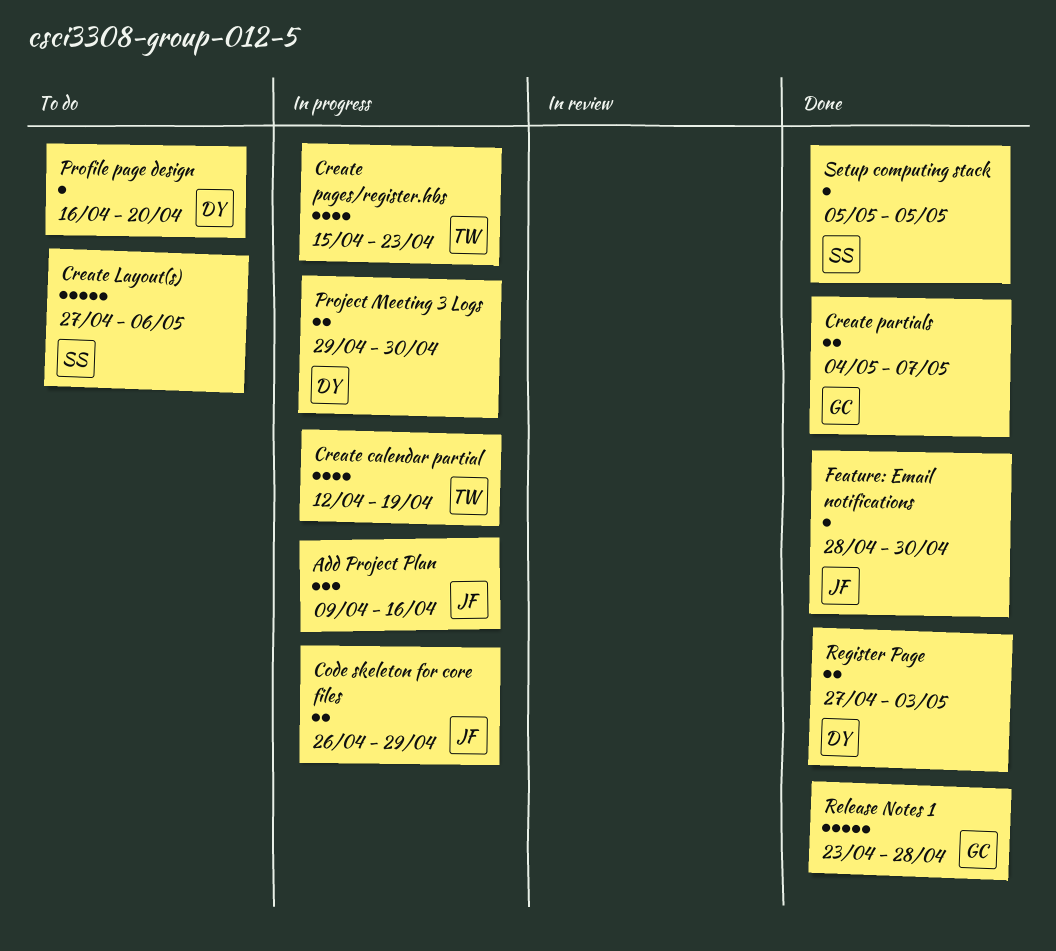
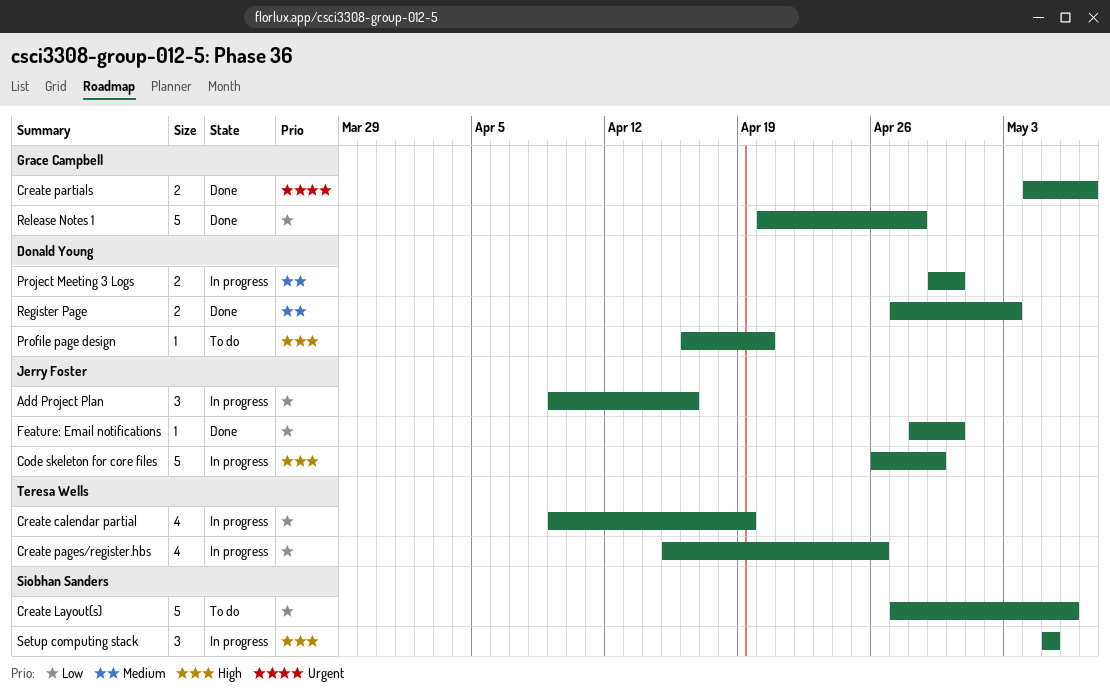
Code skeleton for core files, estimate: 2 -> 5
Create calendar partial, start: Apr 12 -> Apr 9
Create pages/register.hbs, due: Apr 23 -> Apr 26
Release Notes 1, start: Apr 23 -> Apr 20
Setup computing stack, status: Done -> In progress
Setup computing stack, estimate: 1 -> 3

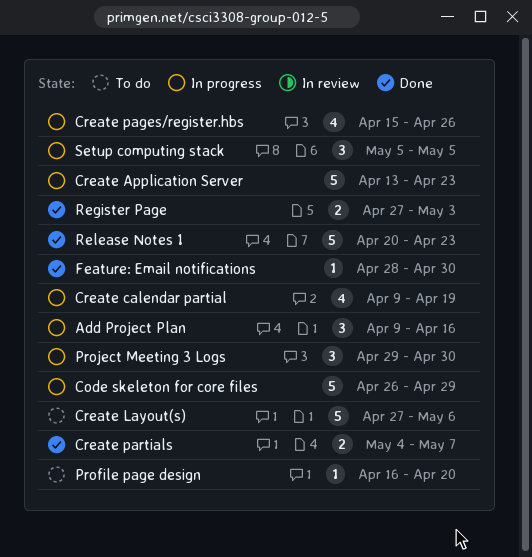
Create Application Server: none -> present
Project Meeting 3 Logs, estimate: 2 -> 3
Release Notes 1, due: Apr 28 -> Apr 23

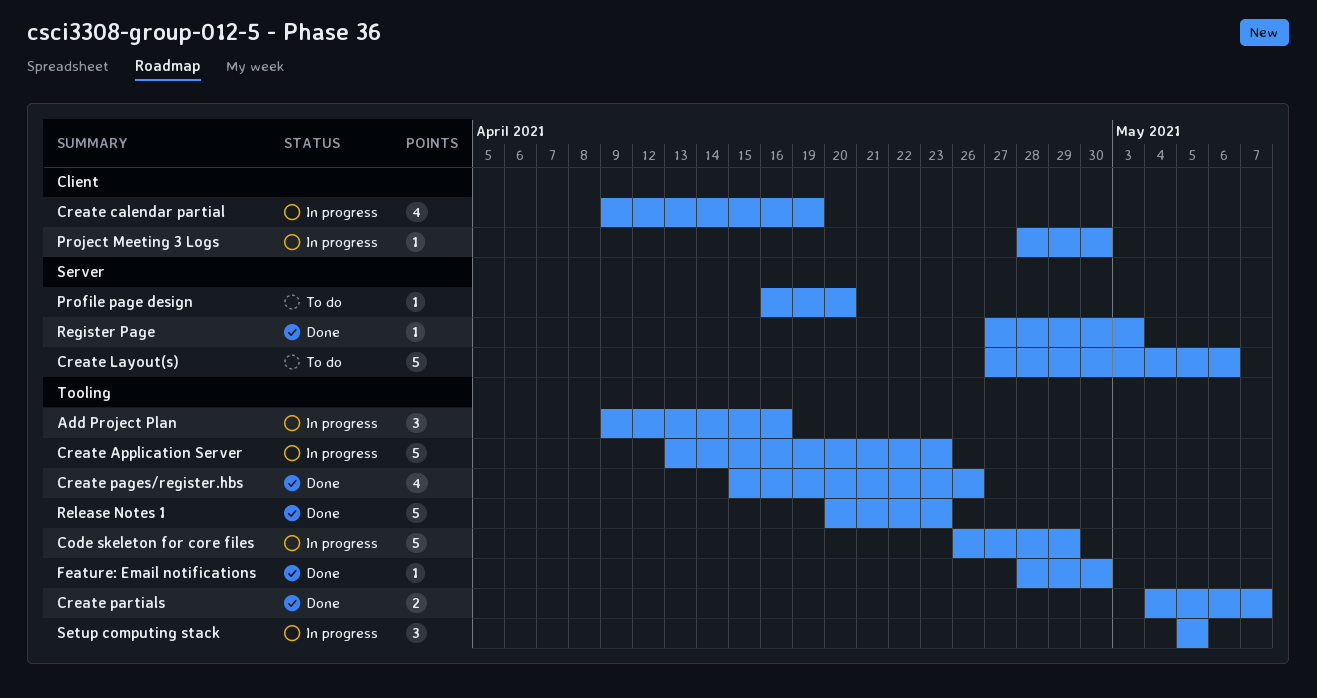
Create pages/register.hbs, status: In progress -> Done
Project Meeting 3 Logs, estimate: 3 -> 1
Project Meeting 3 Logs, start: Apr 29 -> Apr 28
Register Page, estimate: 2 -> 1

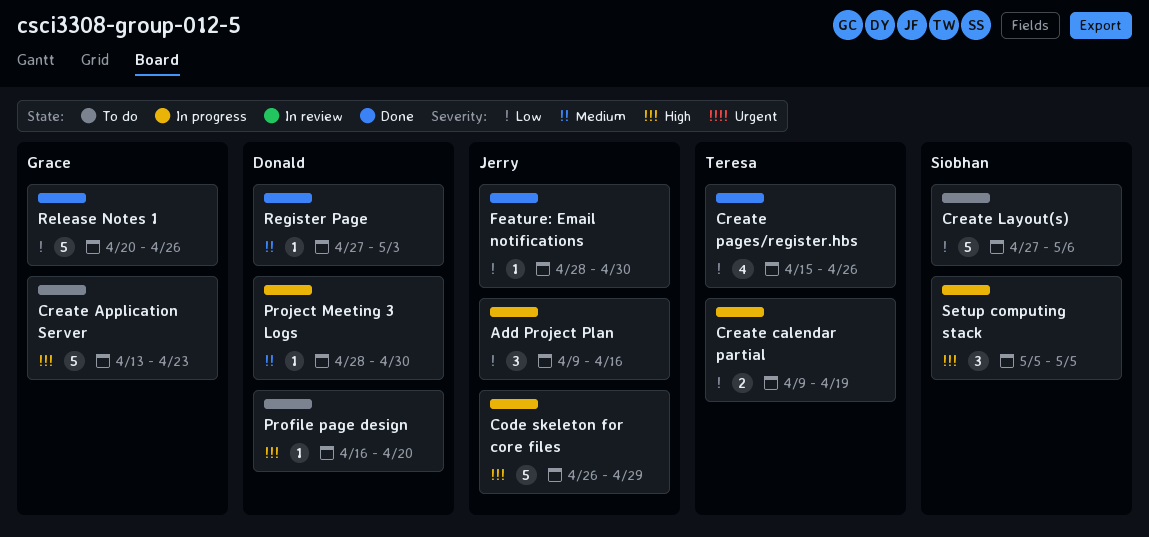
Create Application Server, status: In progress -> To do
Create calendar partial, estimate: 4 -> 2
Create partials: present -> none
Release Notes 1, due: Apr 23 -> Apr 26

